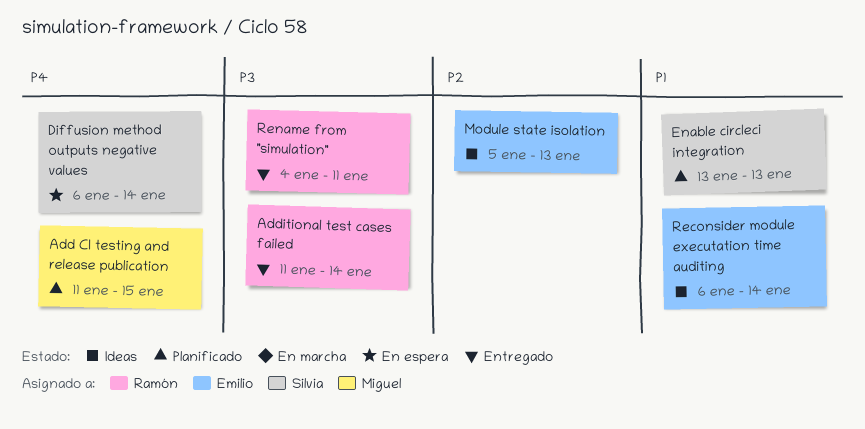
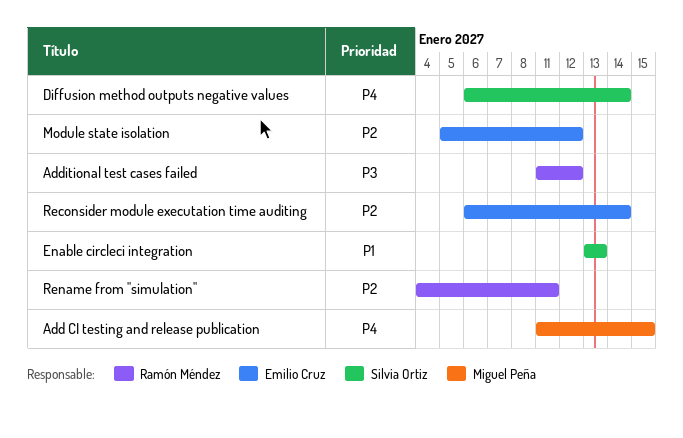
Additional test cases failed, due: Jan 14 -> Jan 12
Module state isolation, due: Jan 13 -> Jan 12
Reconsider module executation time auditing, priority: P1 -> P2
Rename from "simulation", priority: P3 -> P2

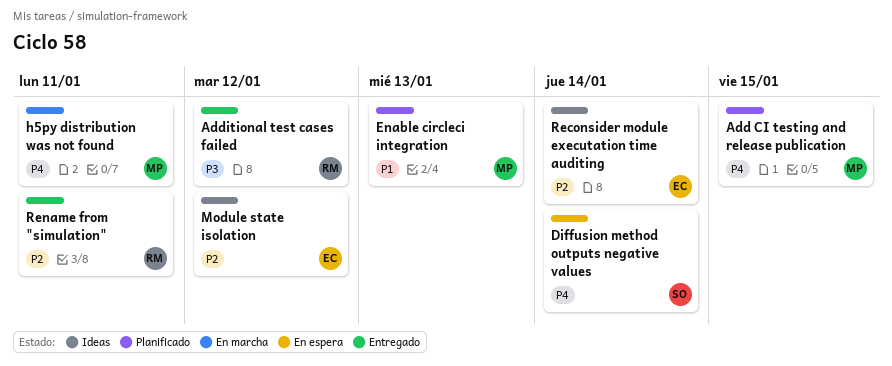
Enable circleci integration, owner: Silvia Ortiz -> Miguel Peña
h5py distribution was not found: none -> present

